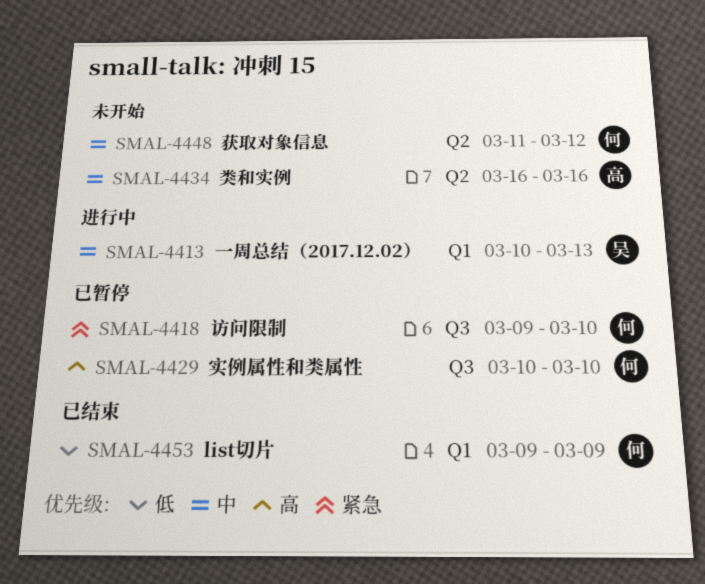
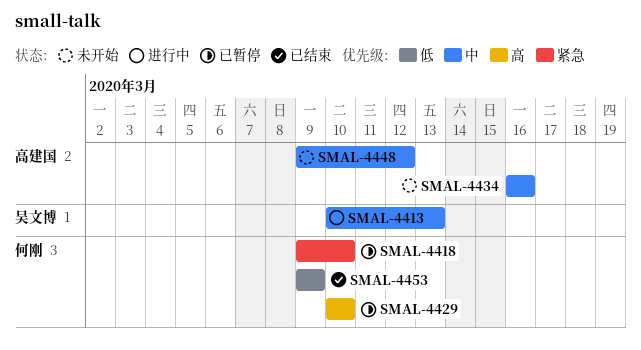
SMAL-4448, owner: 何刚 -> 高建国
SMAL-4448, start: Mar 11 -> Mar 9

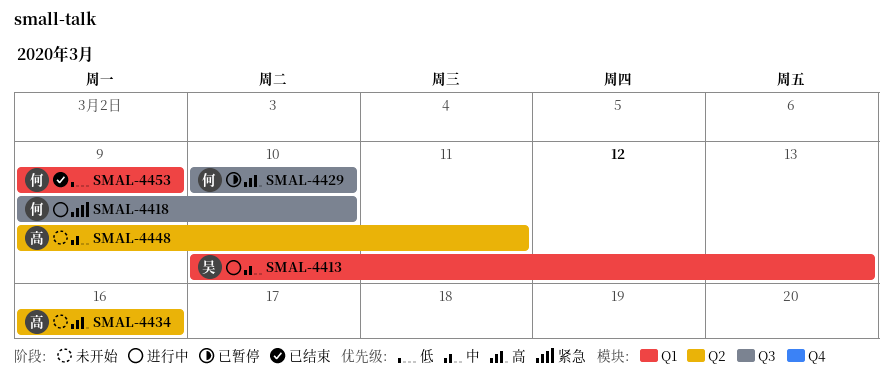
SMAL-4418, status: 已暂停 -> 进行中
SMAL-4434, priority: 中 -> 高
SMAL-4448, due: Mar 12 -> Mar 11

